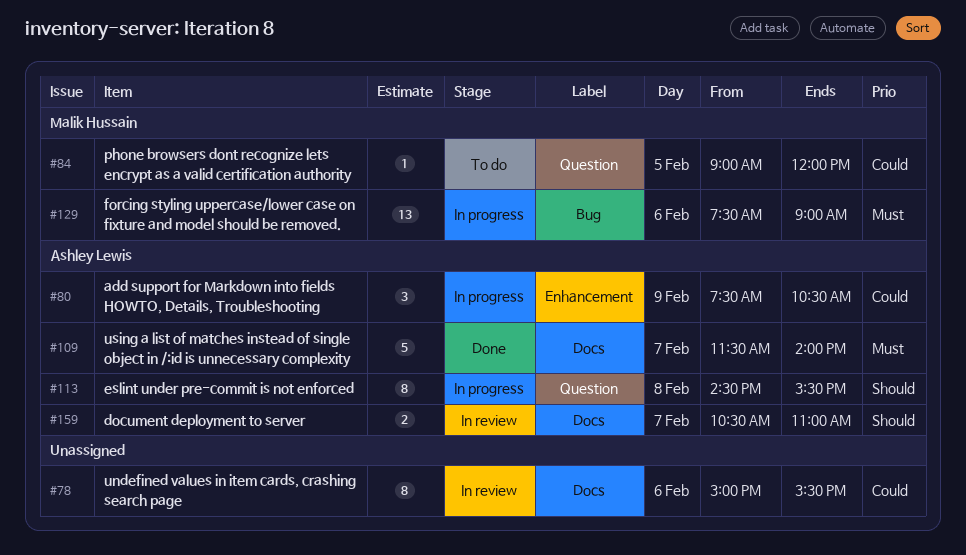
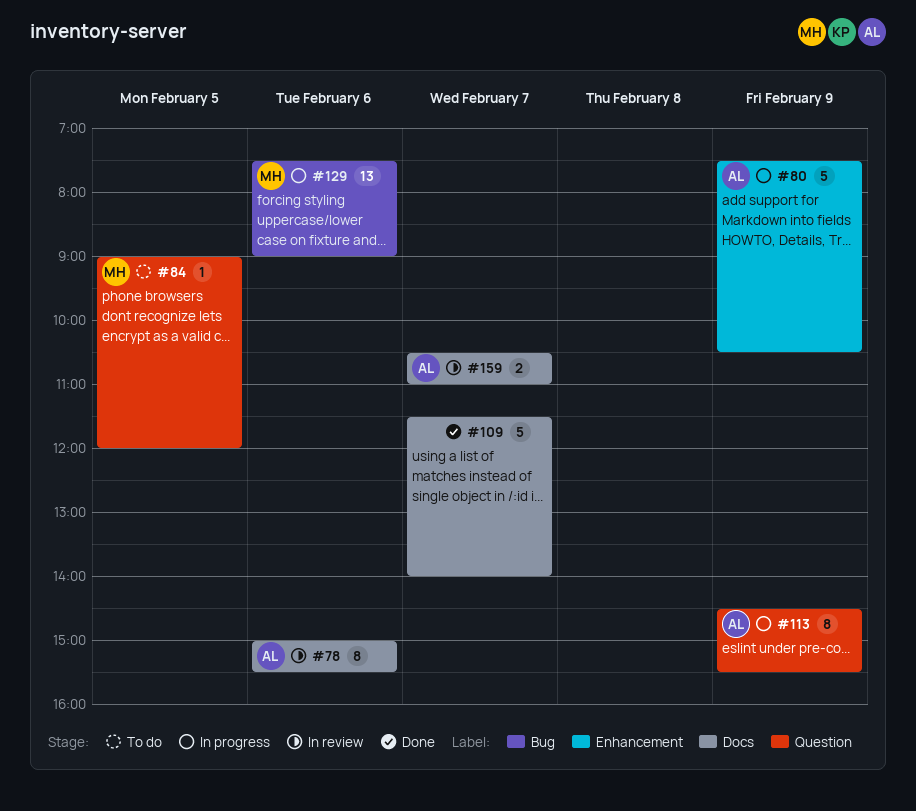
#78, owner: none -> Ashley Lewis
#80, estimate: 3 -> 5
#109, owner: Ashley Lewis -> none
#113, day: Feb 8 -> Feb 9

